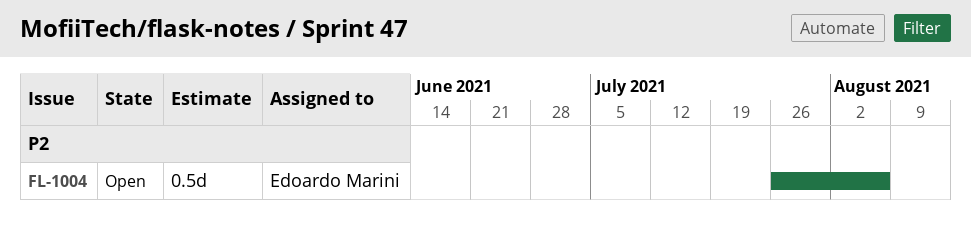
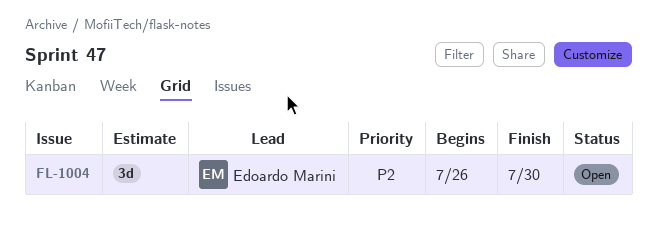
FL-1004, estimate: 0.5d -> 3d
FL-1004, due: Aug 6 -> Jul 30

